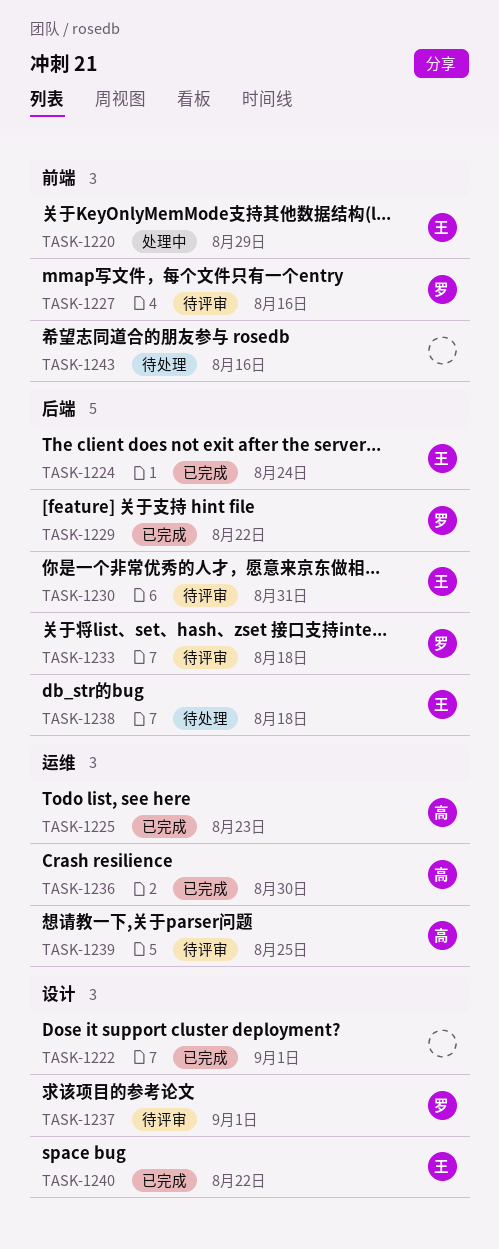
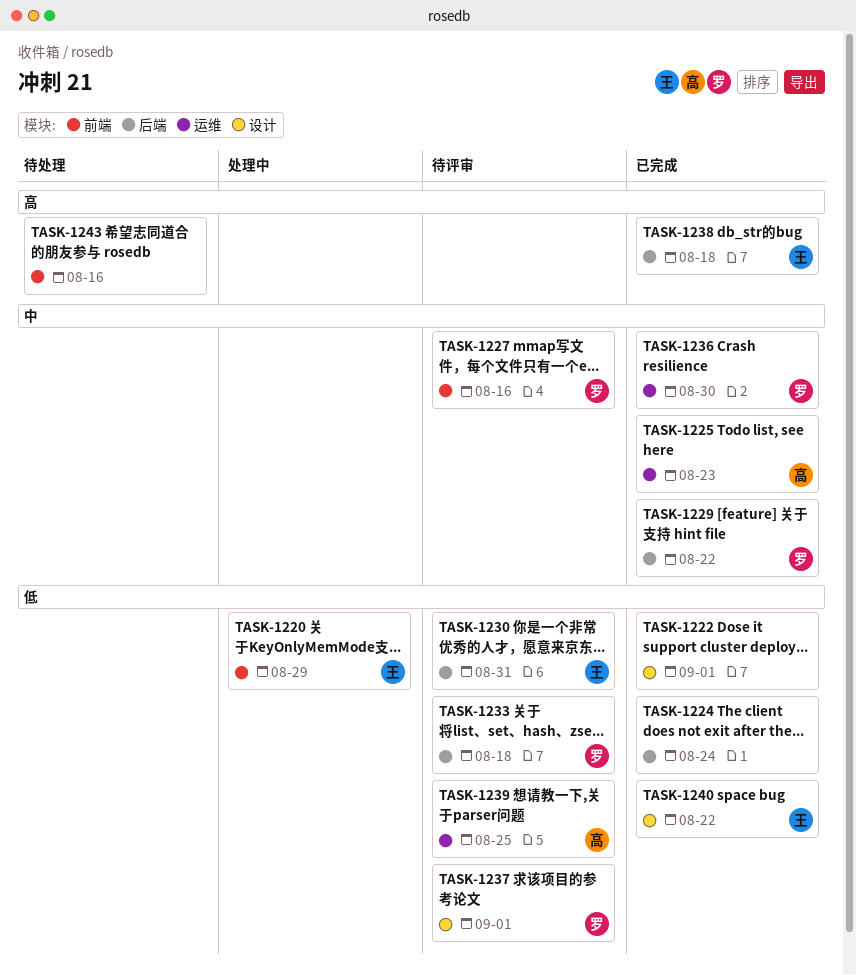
TASK-1224, owner: 王 -> none
TASK-1236, owner: 高 -> 罗
TASK-1238, status: 待处理 -> 已完成

